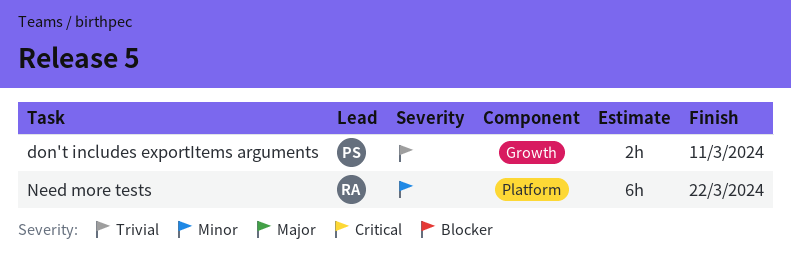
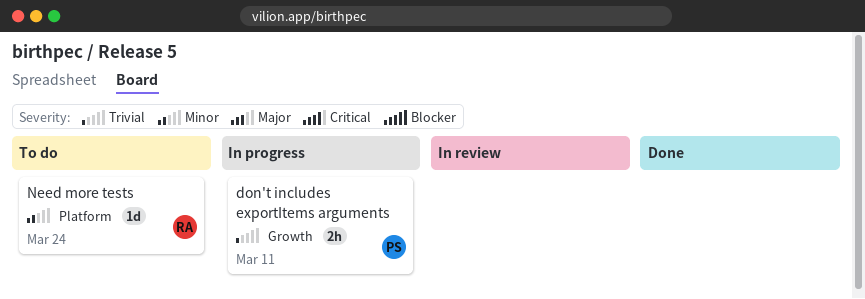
Need more tests, estimate: 6h -> 1d
Need more tests, due: Mar 22 -> Mar 24

